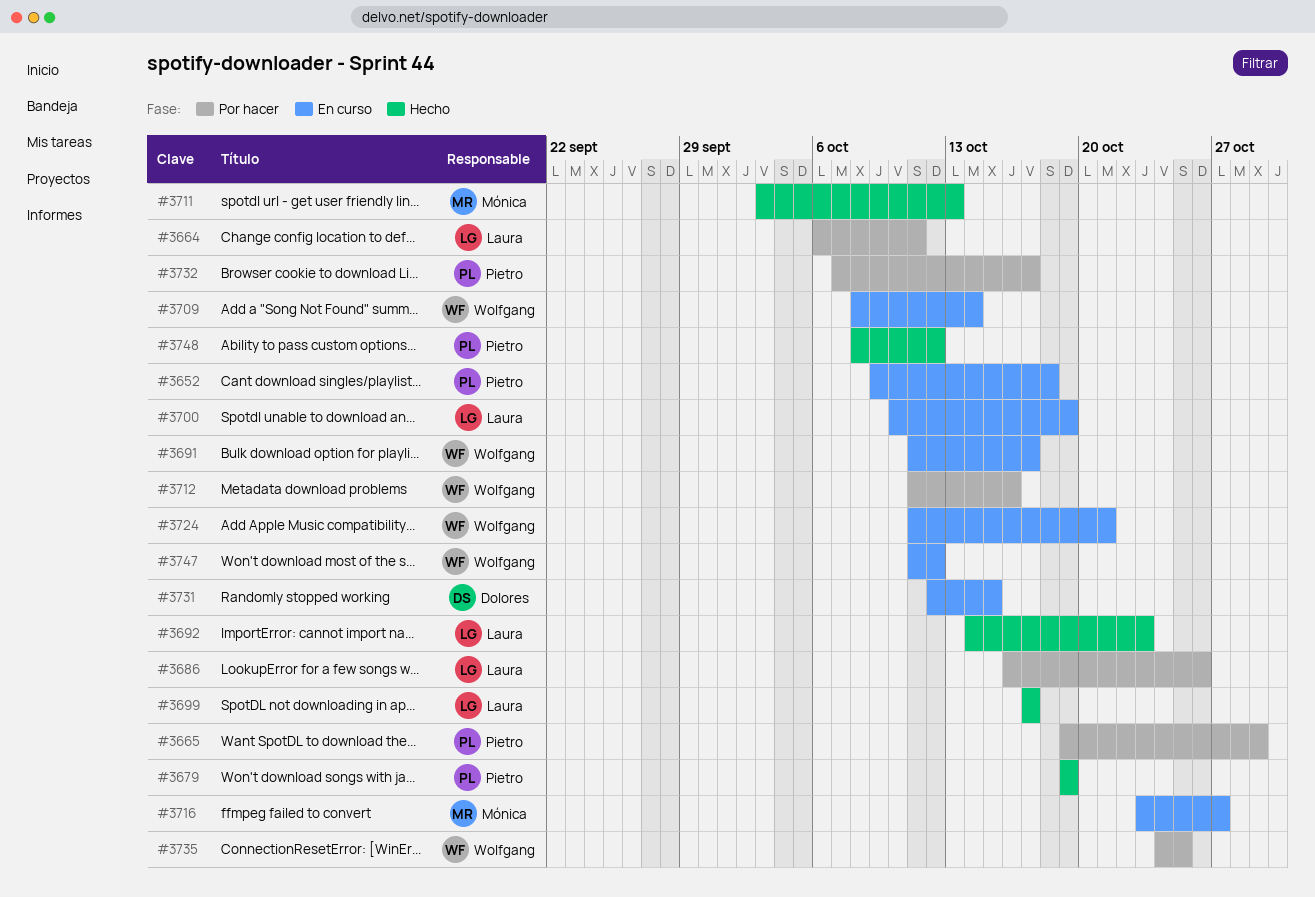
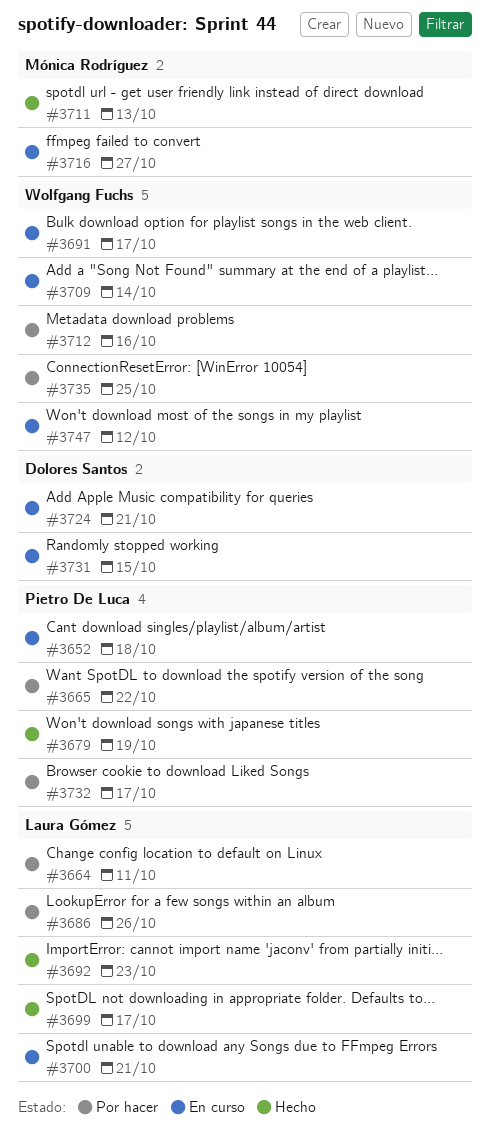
#3665, due: Oct 29 -> Oct 22
#3700, due: Oct 19 -> Oct 21
#3724, owner: Wolfgang Fuchs -> Dolores Santos
#3748: present -> none

